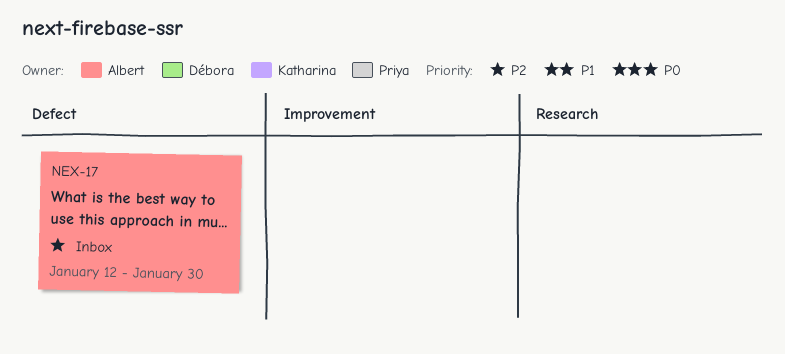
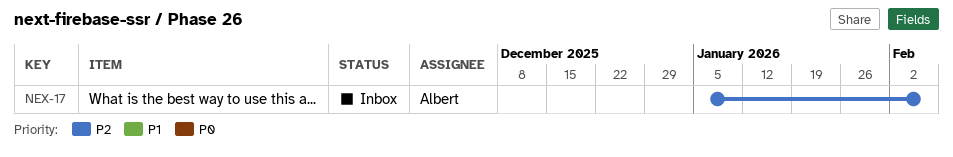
NEX-17, start: Jan 12 -> Jan 5
NEX-17, due: Jan 30 -> Feb 6

